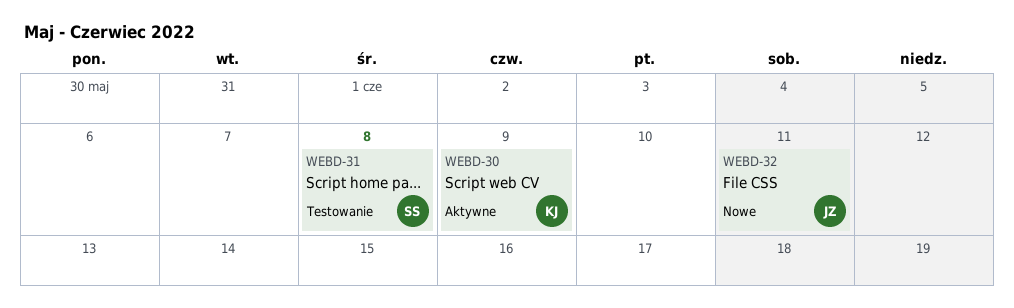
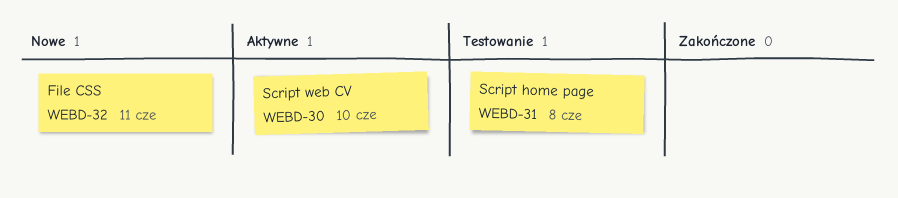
WEBD-30, due: Jun 9 -> Jun 10

